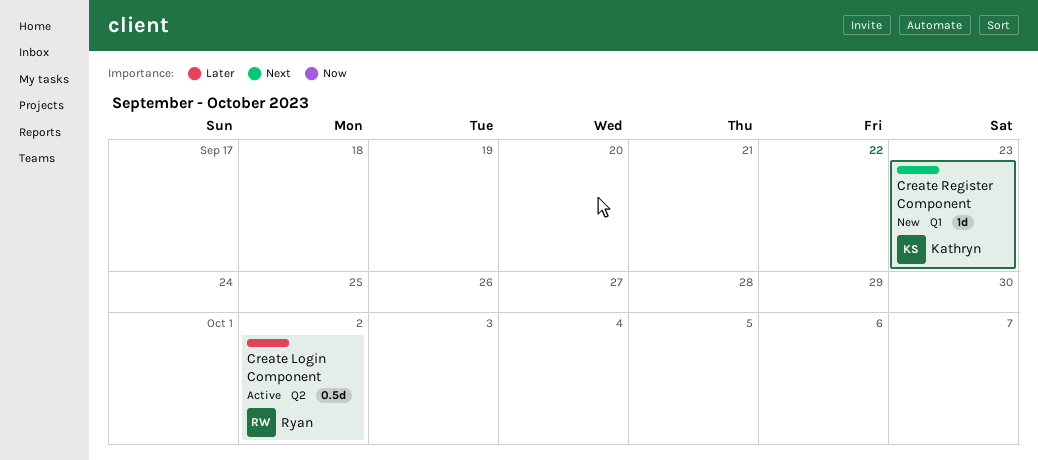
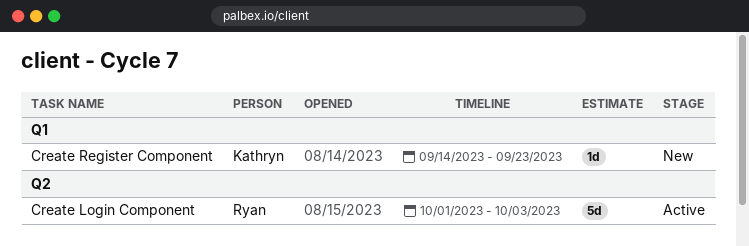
Create Login Component, estimate: 0.5d -> 5d
Create Login Component, due: Oct 2 -> Oct 3

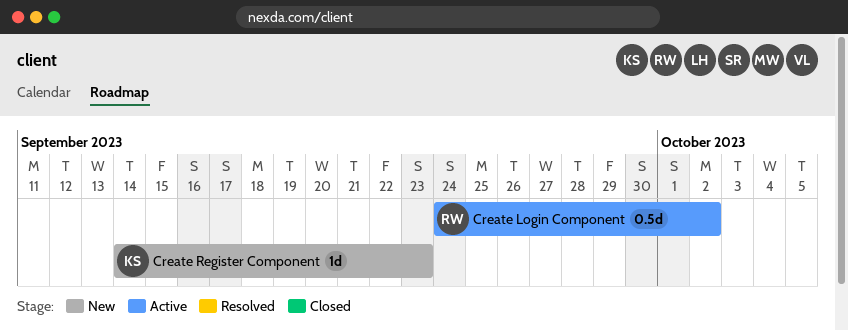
Create Login Component, estimate: 5d -> 0.5d
Create Login Component, start: Oct 1 -> Sep 24
Create Login Component, due: Oct 3 -> Oct 2

